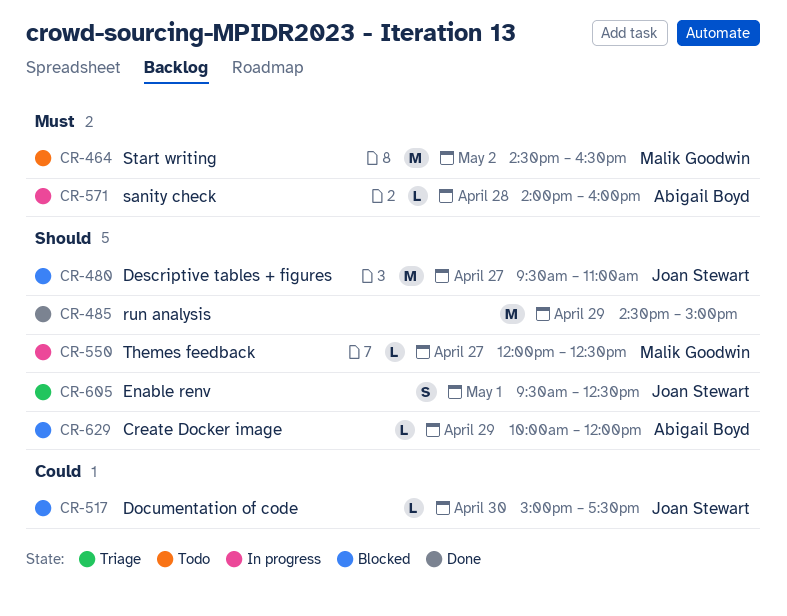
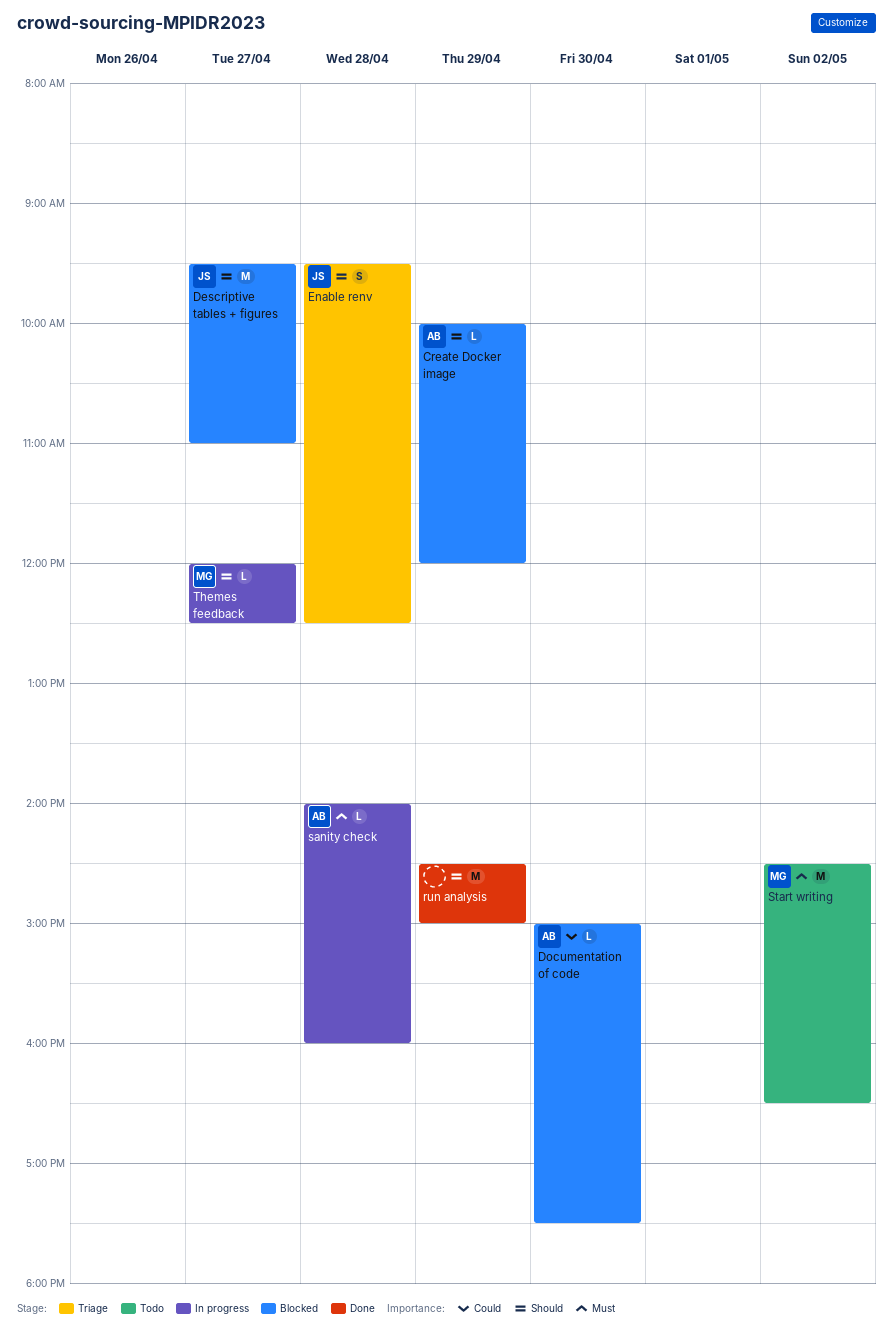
Documentation of code, owner: Joan Stewart -> Abigail Boyd
Enable renv, day: May 1 -> Apr 28

